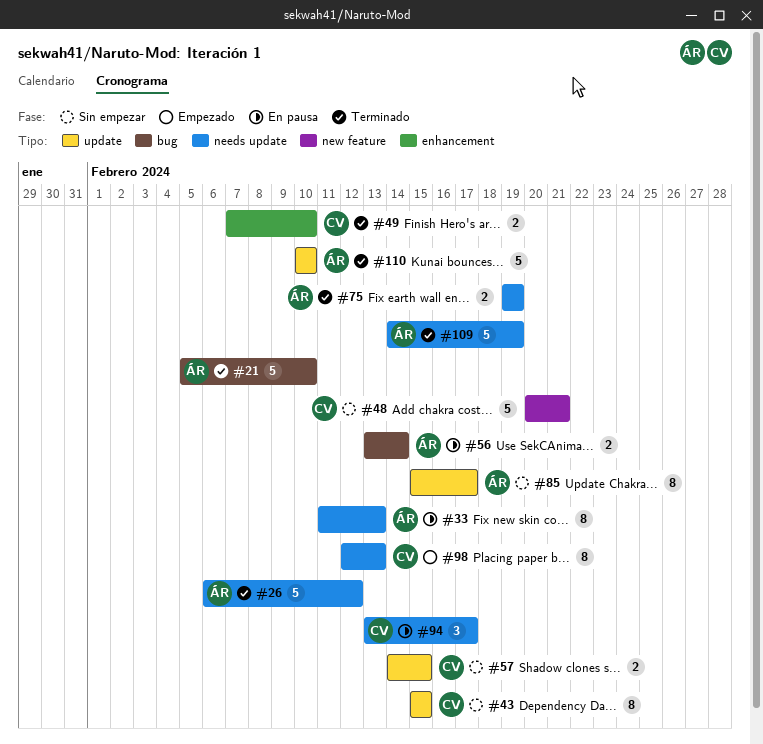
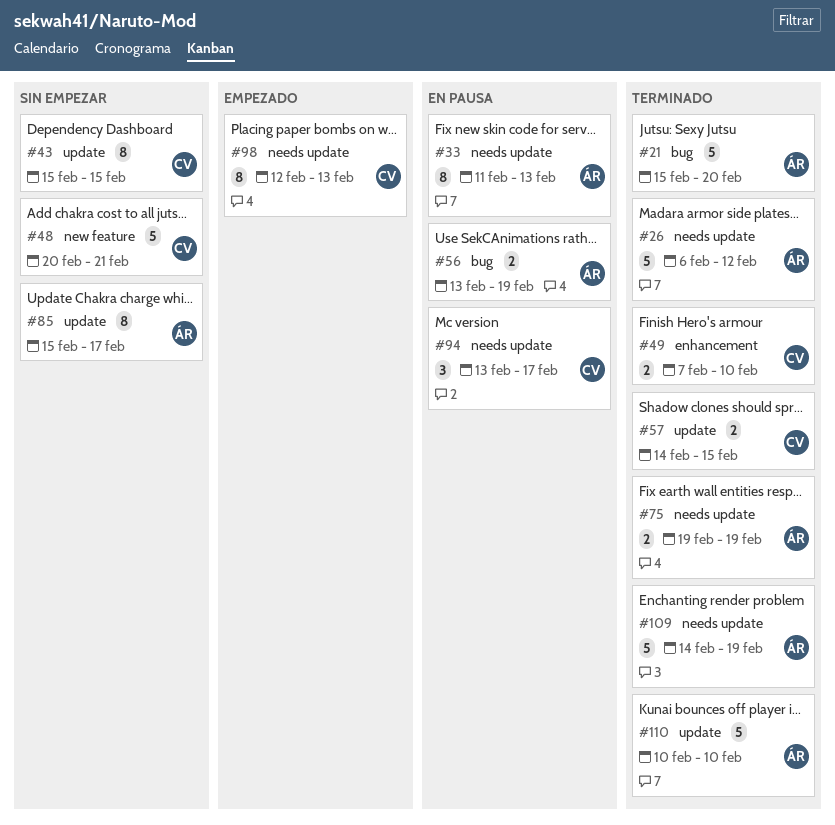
#21, start: Feb 5 -> Feb 15
#21, due: Feb 10 -> Feb 20
#56, due: Feb 14 -> Feb 19
#57, status: Sin empezar -> Terminado

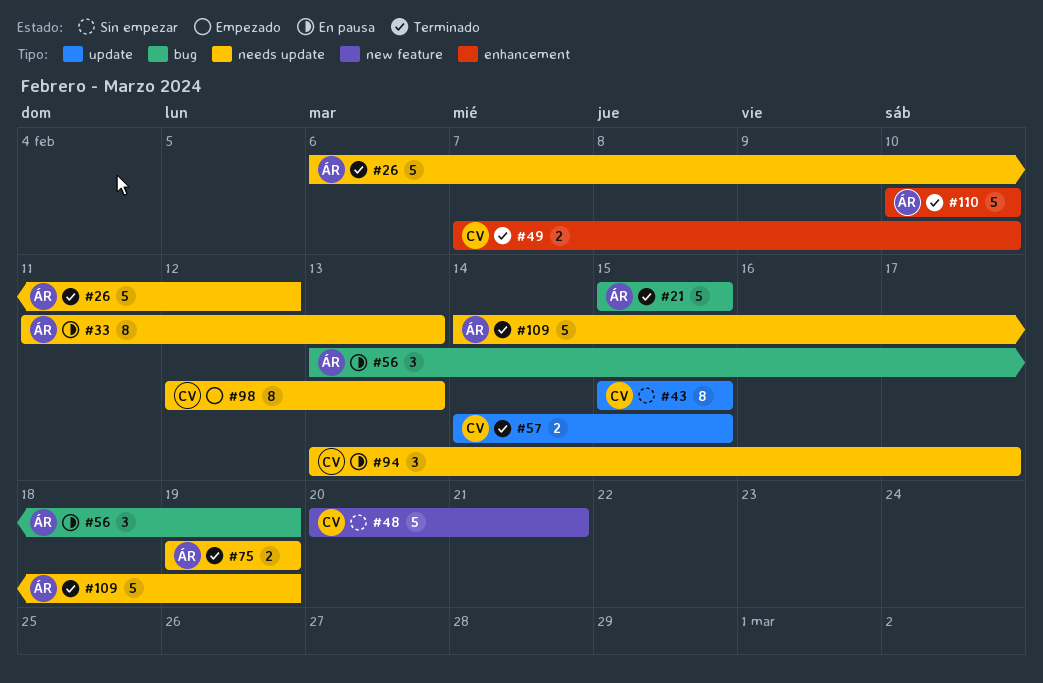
#21, due: Feb 20 -> Feb 15
#56, estimate: 2 -> 3
#85: present -> none
#110, label: update -> enhancement

